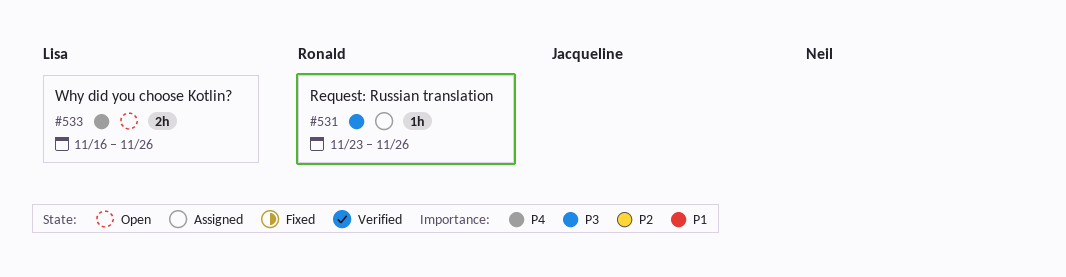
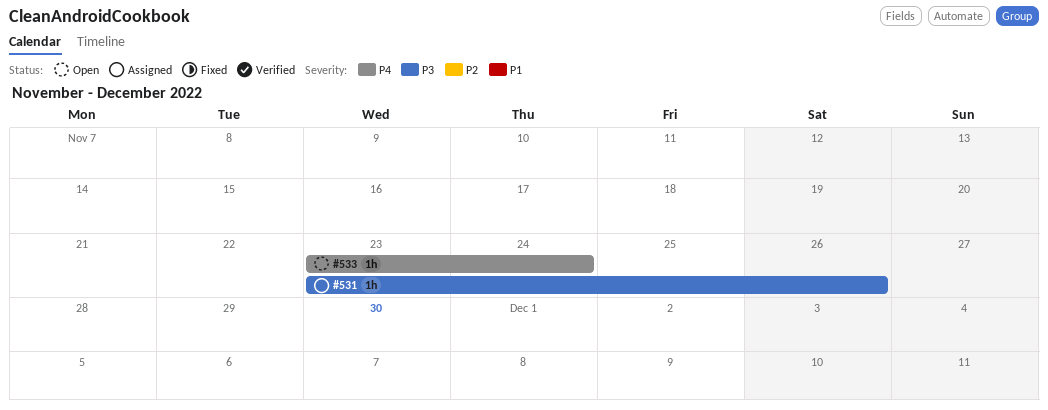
#533, estimate: 2h -> 1h
#533, start: Nov 16 -> Nov 23
#533, due: Nov 26 -> Nov 24

